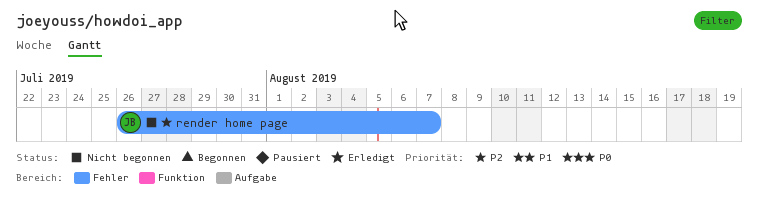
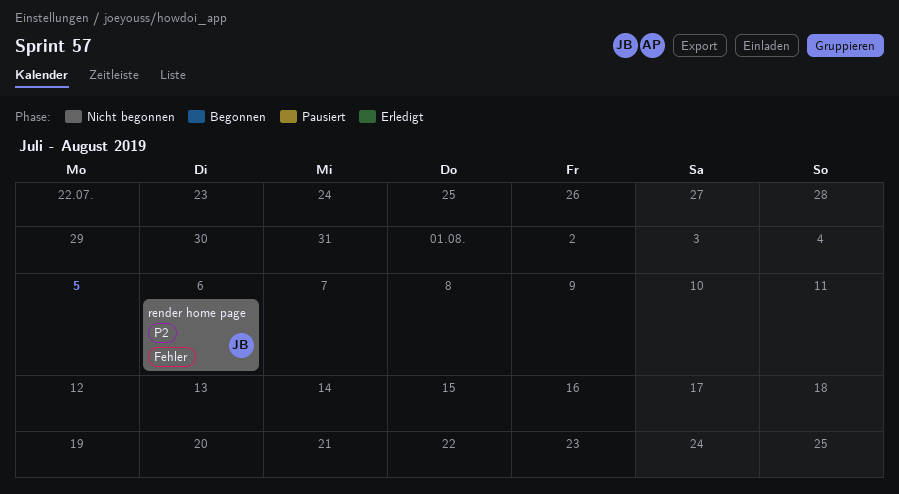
render home page, due: Aug 7 -> Aug 6

